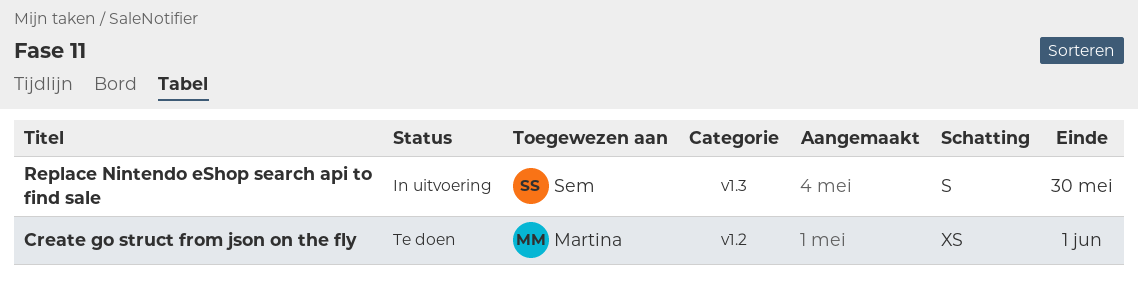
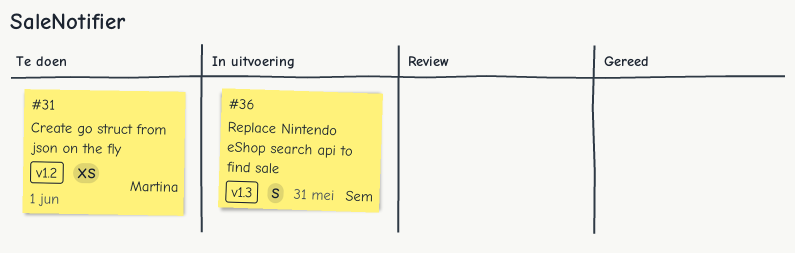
Replace Nintendo eShop search api to find sale, due: May 30 -> May 31

